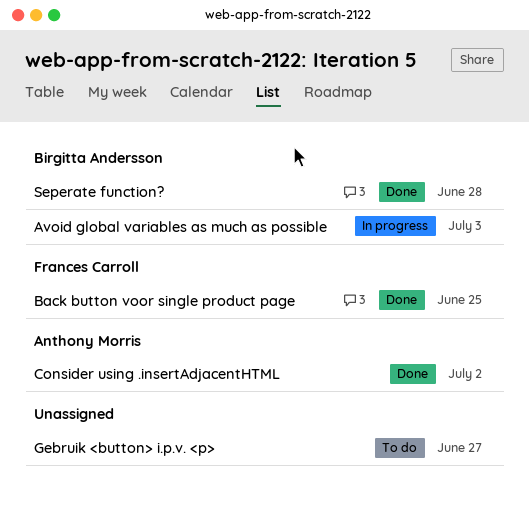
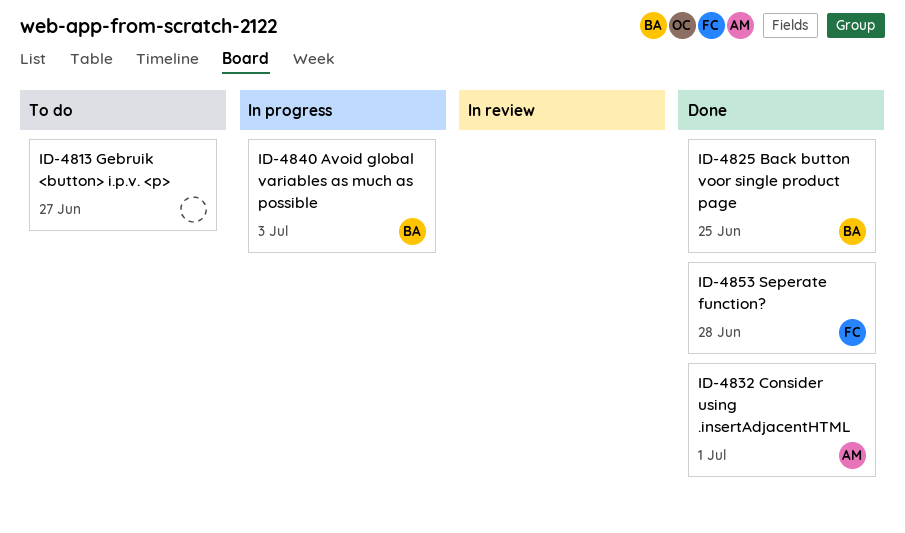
Back button voor single product page, owner: Frances Carroll -> Birgitta Andersson
Consider using .insertAdjacentHTML, due: Jul 2 -> Jul 1
Seperate function?, owner: Birgitta Andersson -> Frances Carroll

